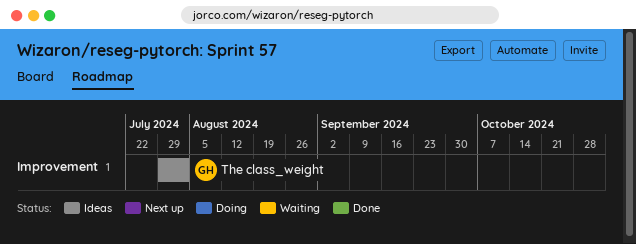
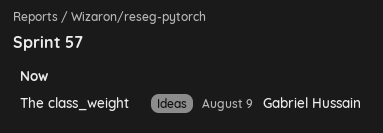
The class_weight, due: Aug 2 -> Aug 9

